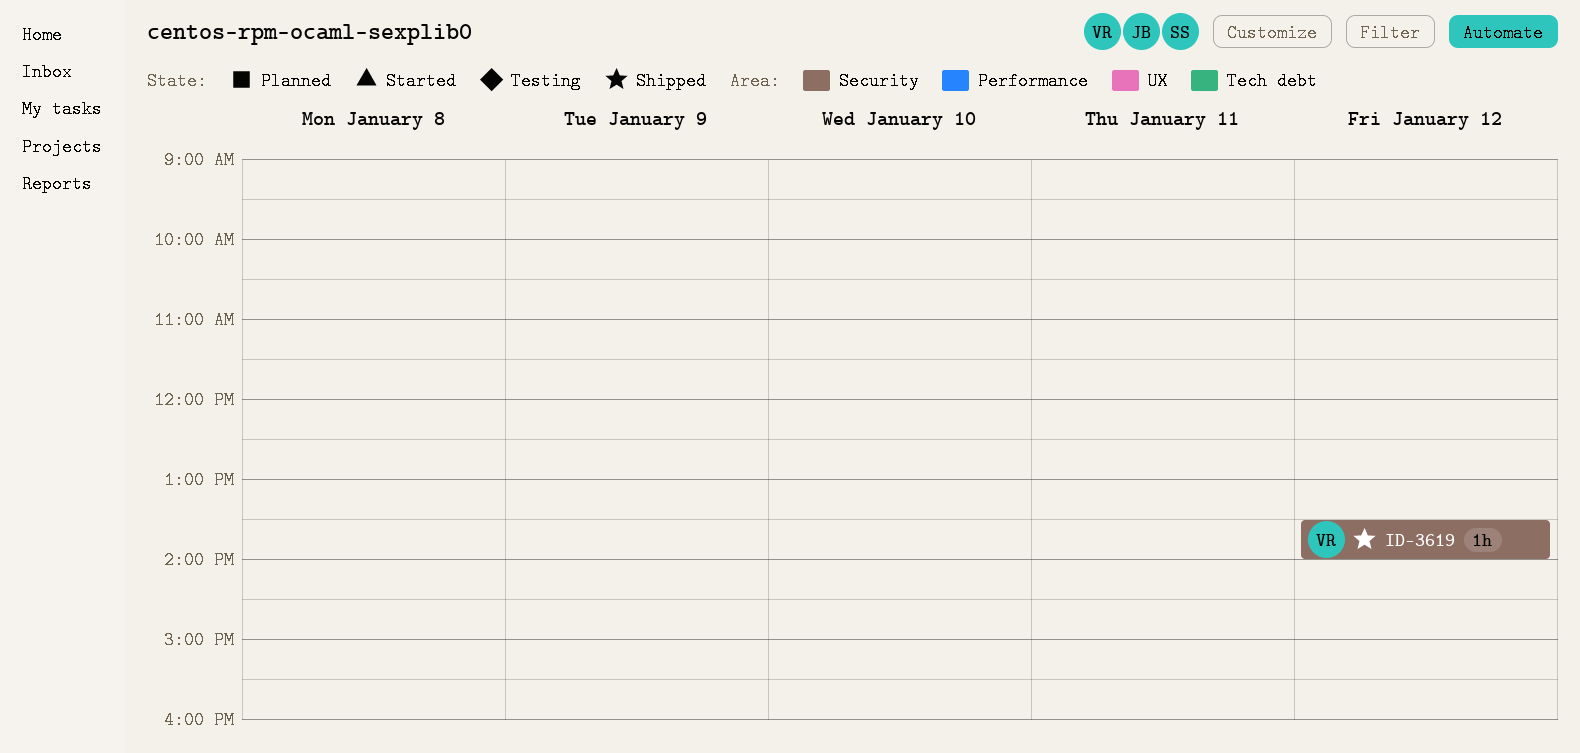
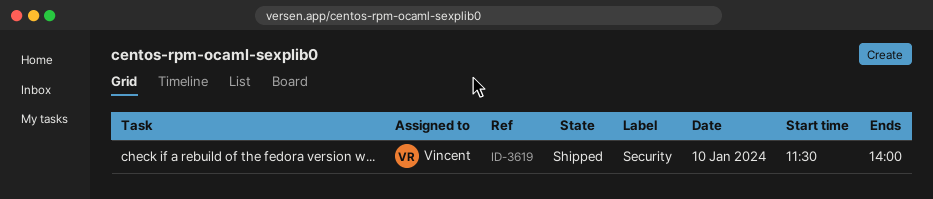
ID-3619, day: Jan 12 -> Jan 10
ID-3619, begins: 13:30 -> 11:30

